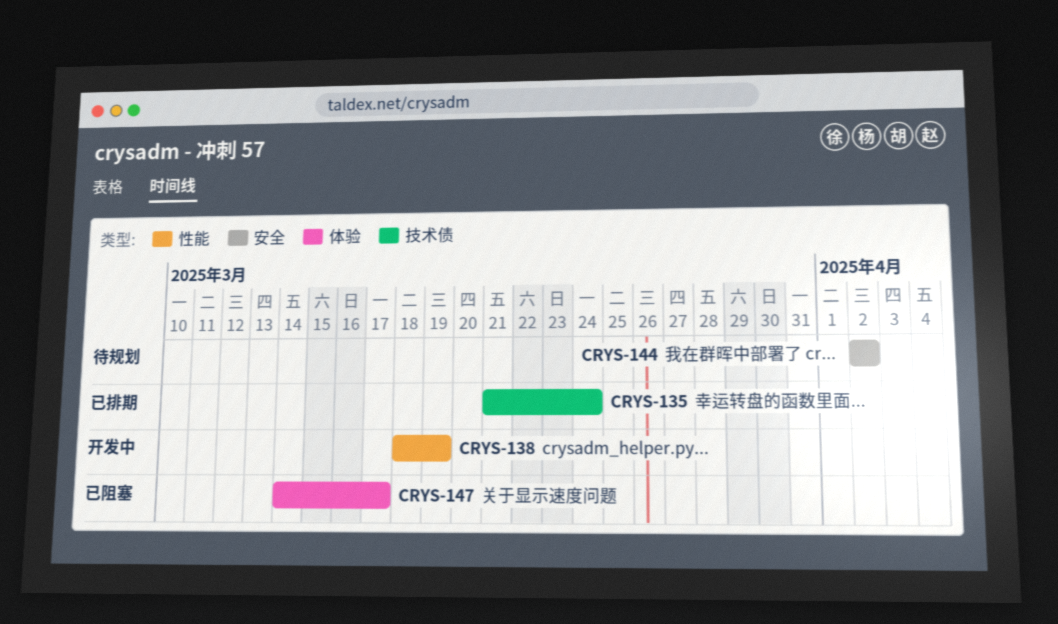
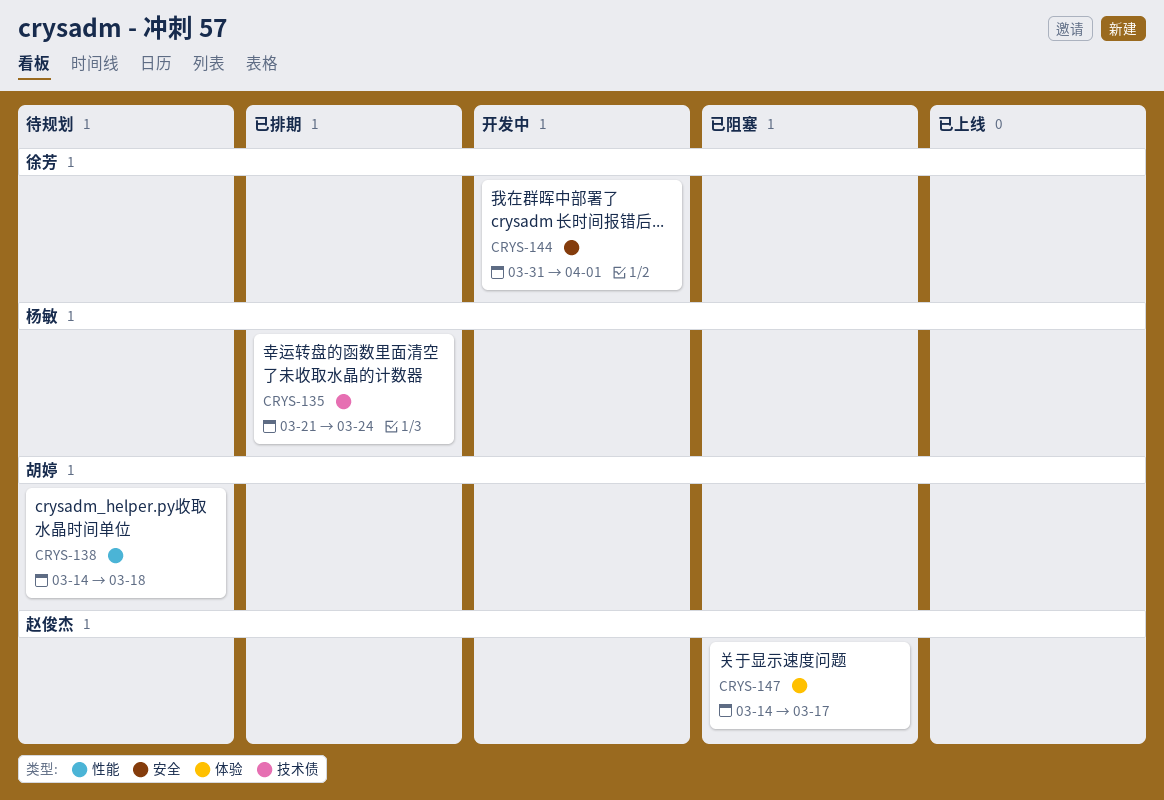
CRYS-138, status: 开发中 -> 待规划
CRYS-138, start: Mar 18 -> Mar 14
CRYS-138, due: Mar 19 -> Mar 18
CRYS-144, status: 待规划 -> 开发中
CRYS-144, start: Apr 2 -> Mar 31
CRYS-144, due: Apr 2 -> Apr 1

